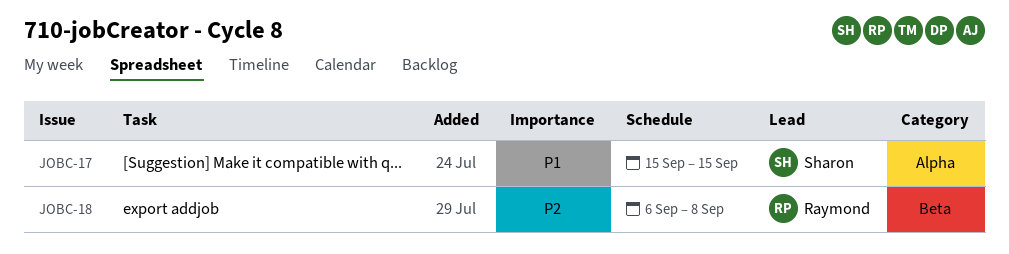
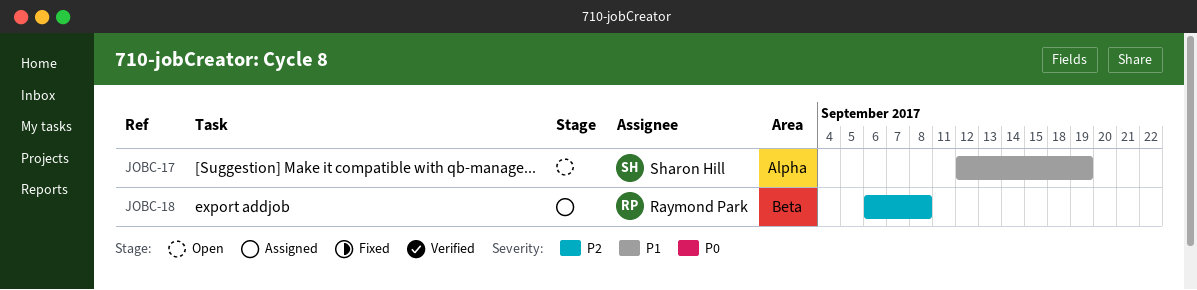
JOBC-17, start: Sep 15 -> Sep 12
JOBC-17, due: Sep 15 -> Sep 19

